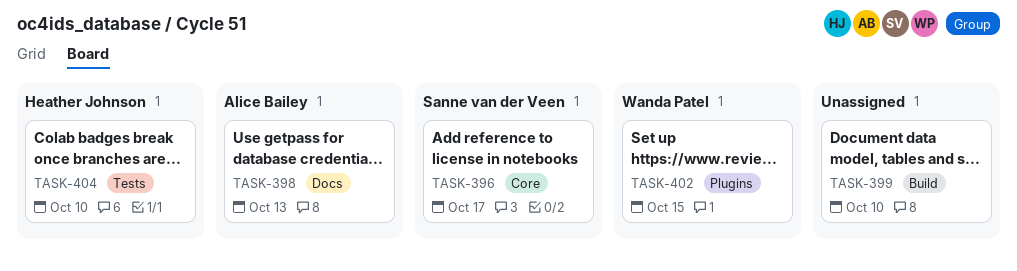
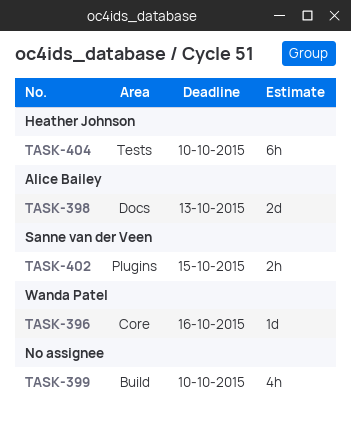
TASK-396, owner: Sanne van der Veen -> Wanda Patel
TASK-396, due: Oct 17 -> Oct 16
TASK-402, owner: Wanda Patel -> Sanne van der Veen

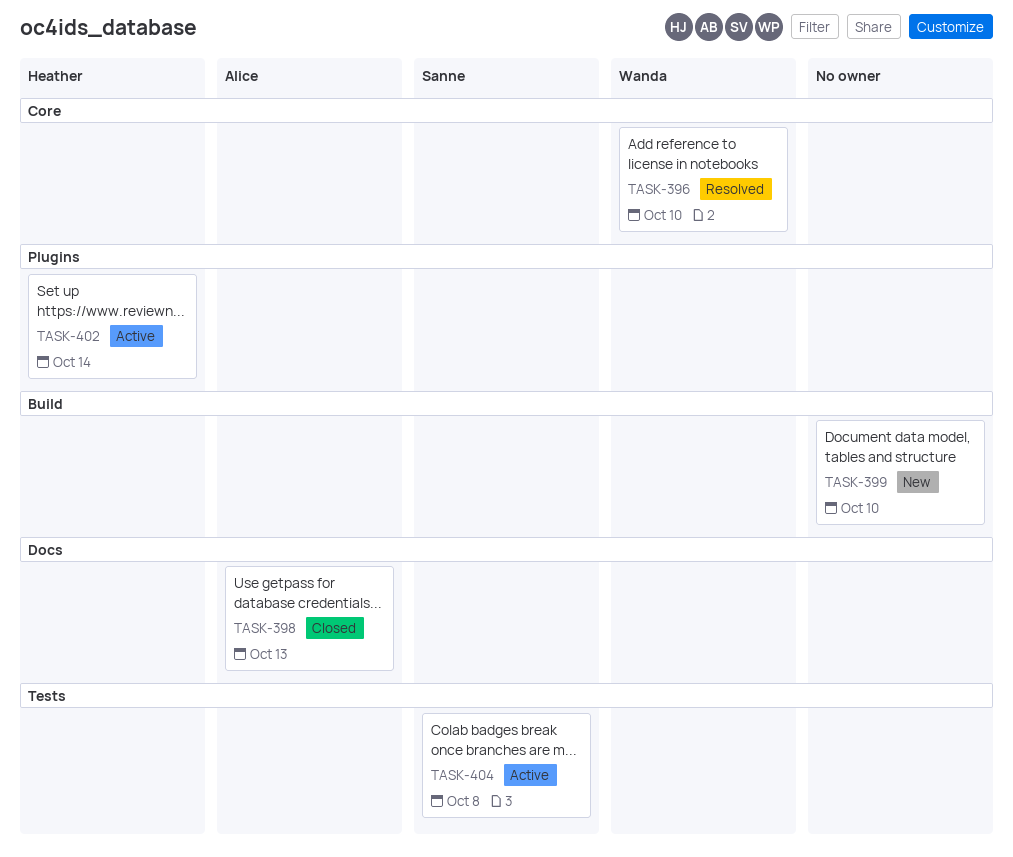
TASK-396, due: Oct 16 -> Oct 10
TASK-402, owner: Sanne van der Veen -> Heather Johnson
TASK-402, due: Oct 15 -> Oct 14
TASK-404, owner: Heather Johnson -> Sanne van der Veen
TASK-404, due: Oct 10 -> Oct 8

